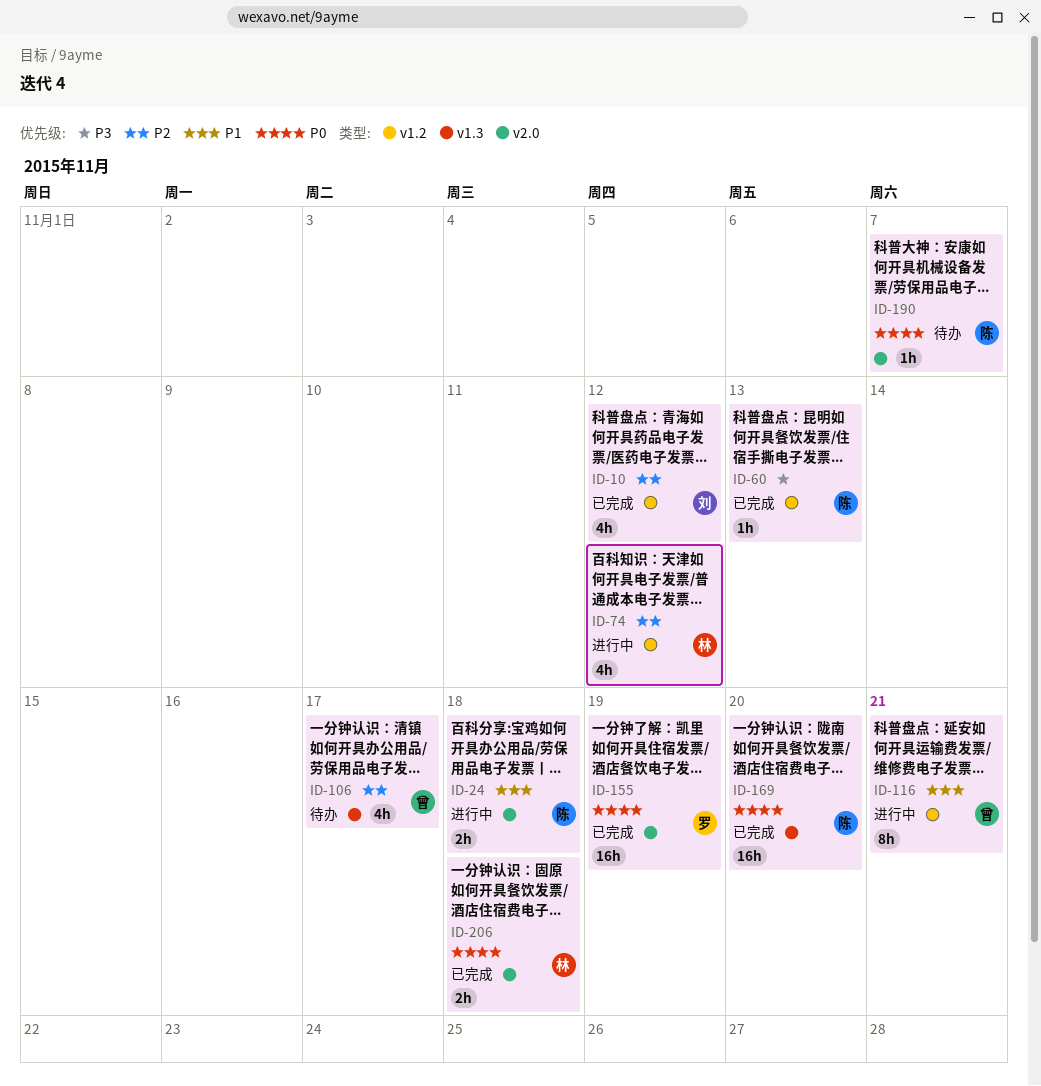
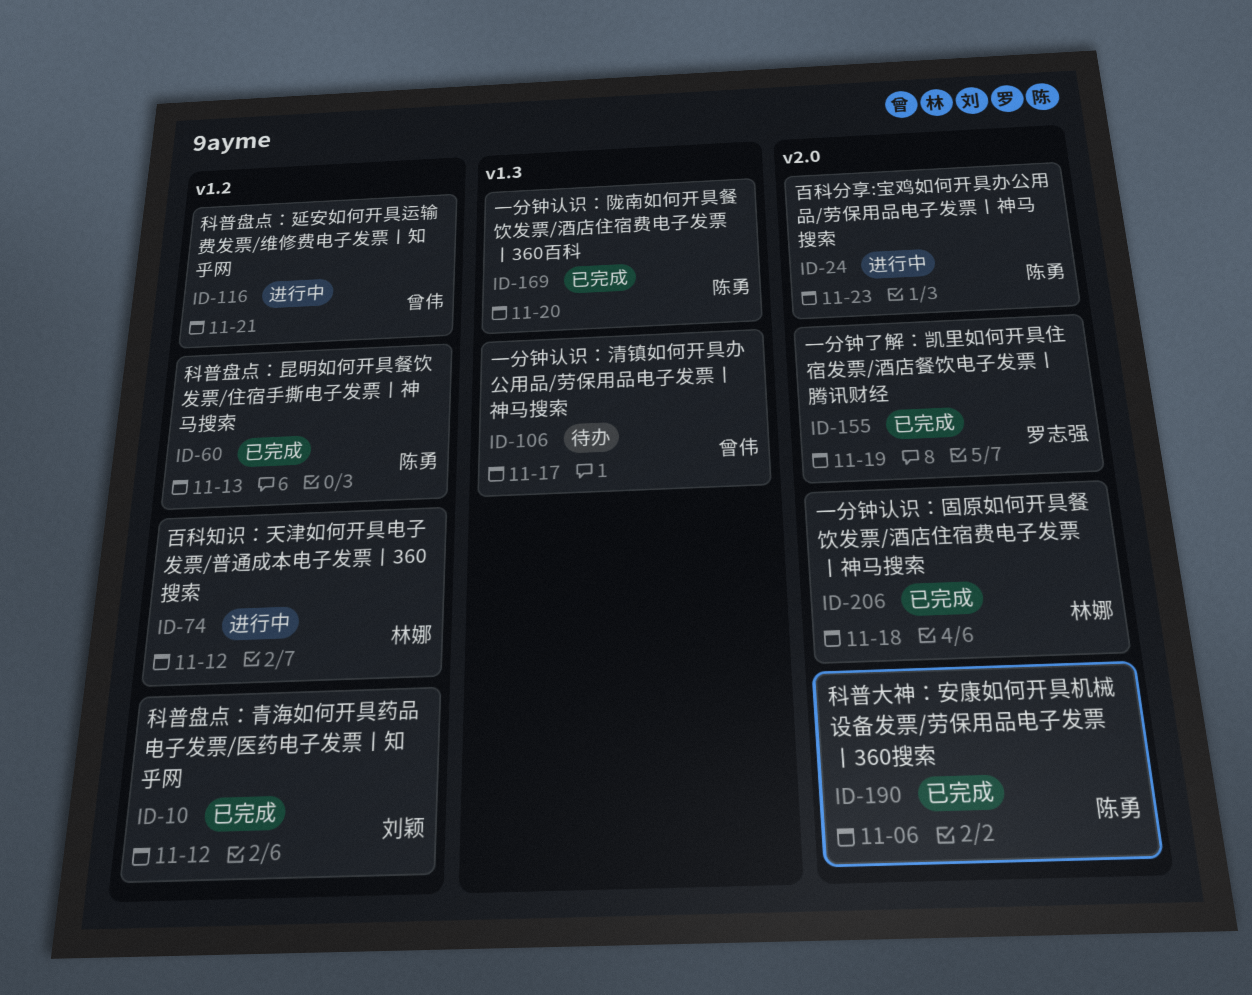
ID-24, due: Nov 18 -> Nov 23
ID-190, status: 待办 -> 已完成
ID-190, due: Nov 7 -> Nov 6

